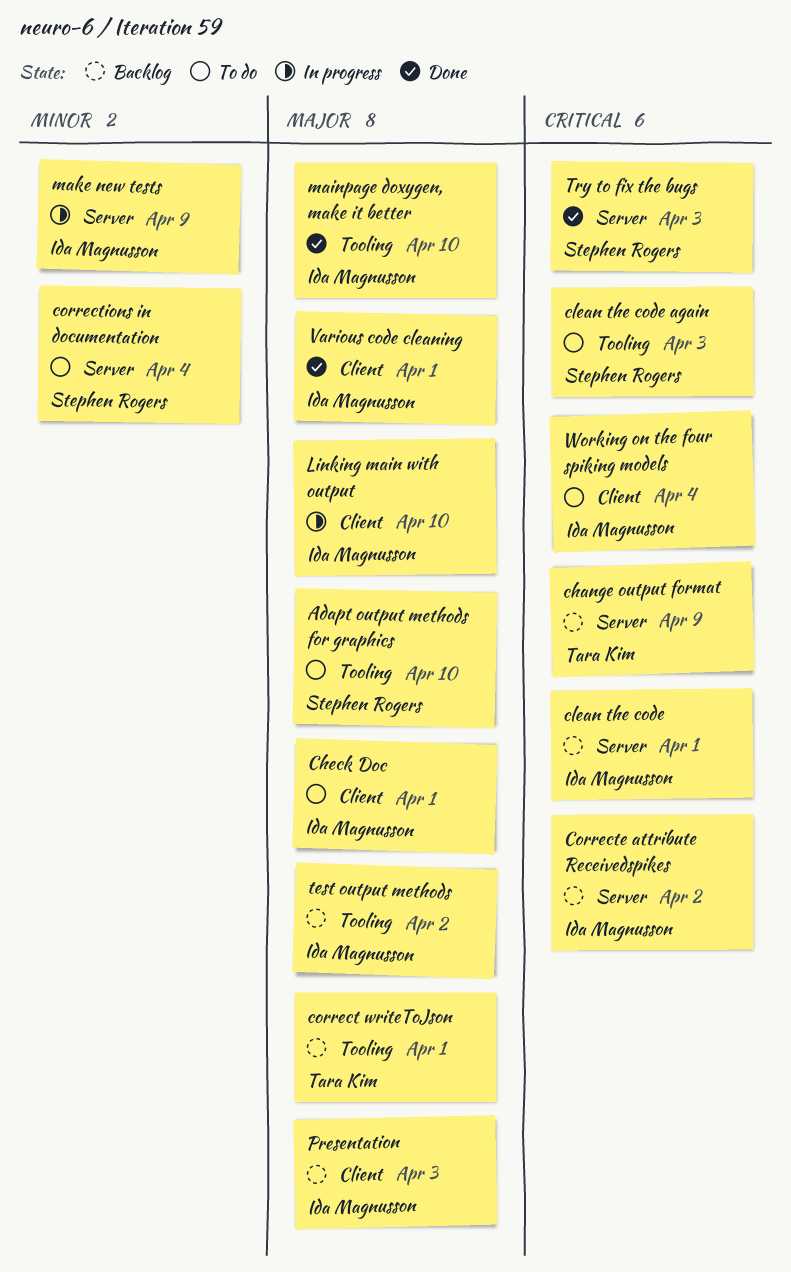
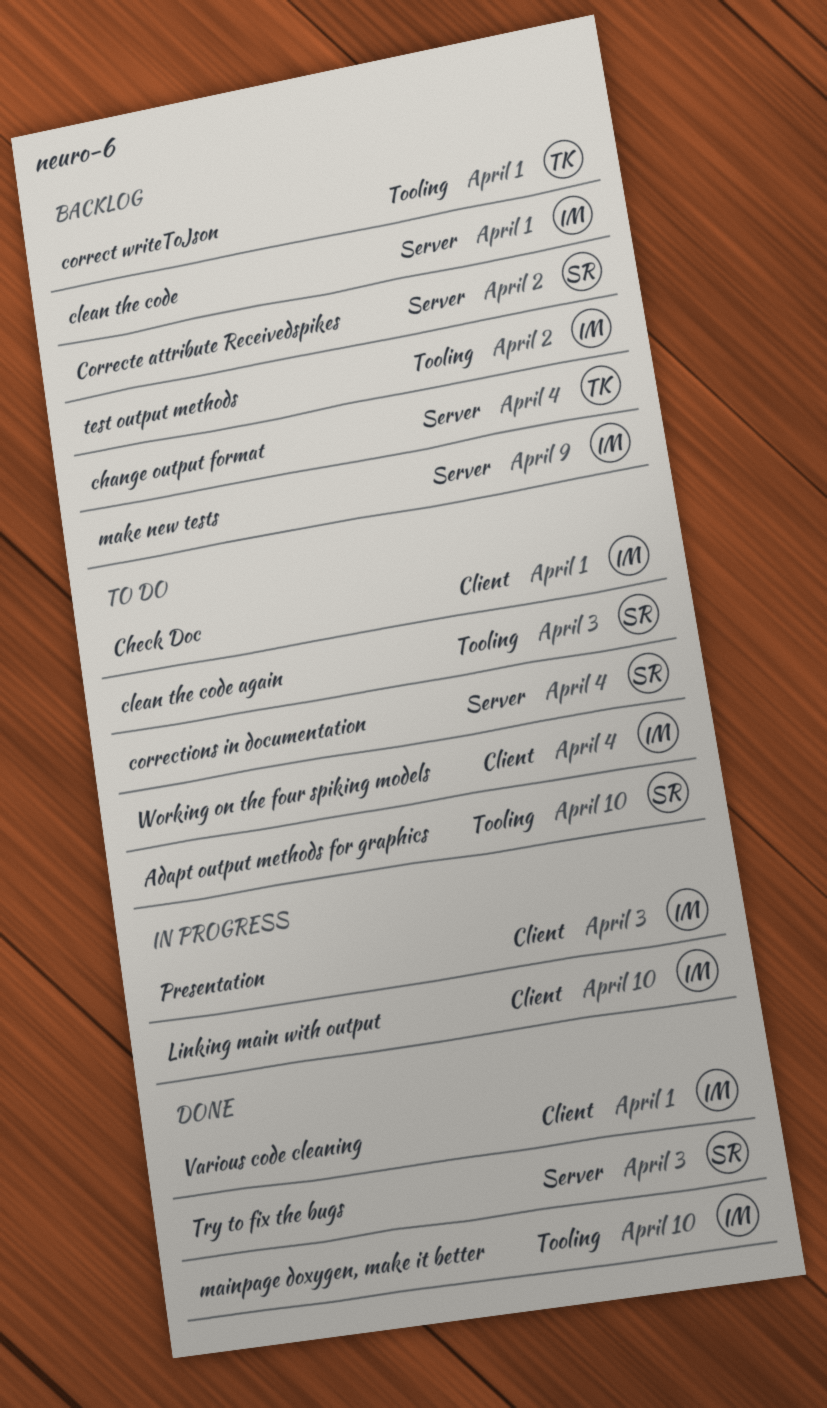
change output format, due: Apr 9 -> Apr 4
Correcte attribute Receivedspikes, owner: Ida Magnusson -> Stephen Rogers
make new tests, status: In progress -> Backlog
Presentation, status: Backlog -> In progress

